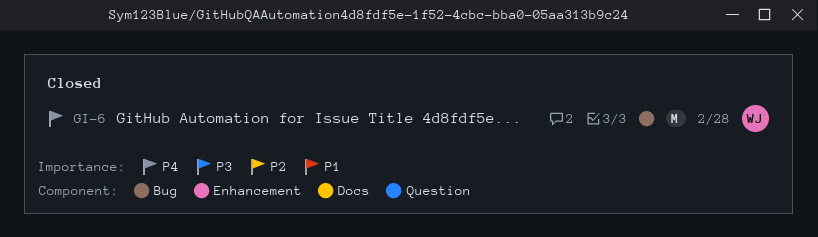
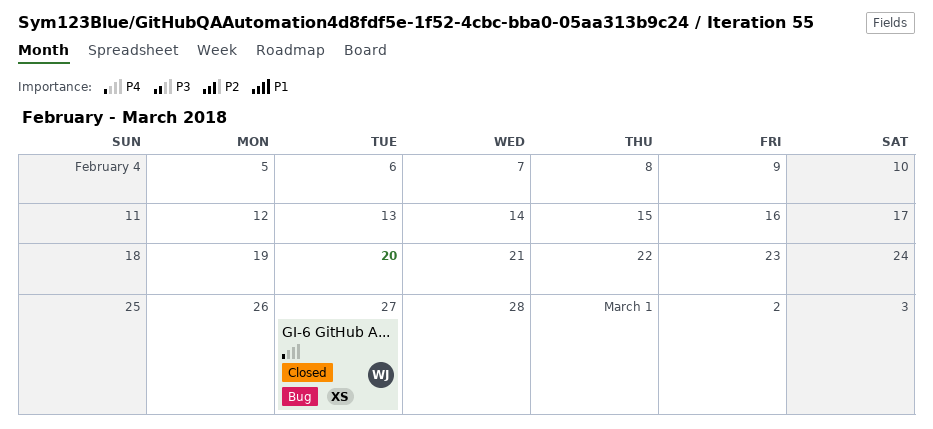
GI-6, estimate: M -> XS
GI-6, due: Feb 28 -> Feb 27

